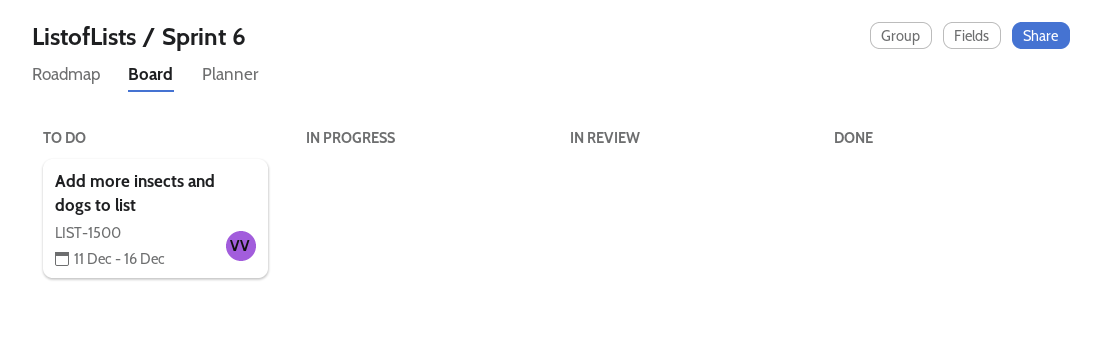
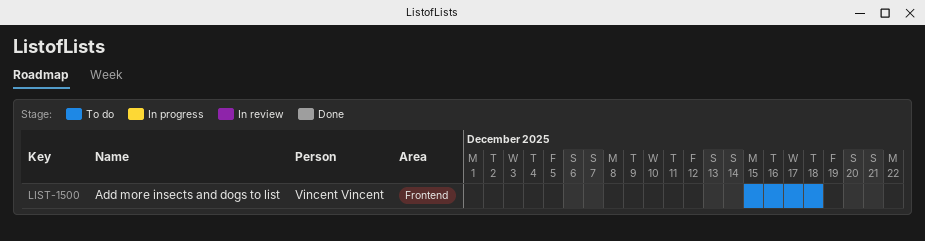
LIST-1500, start: Dec 11 -> Dec 15
LIST-1500, due: Dec 16 -> Dec 18

